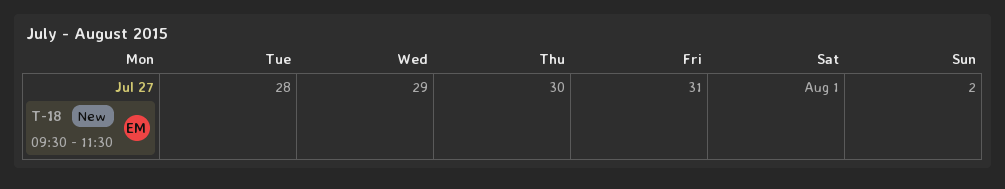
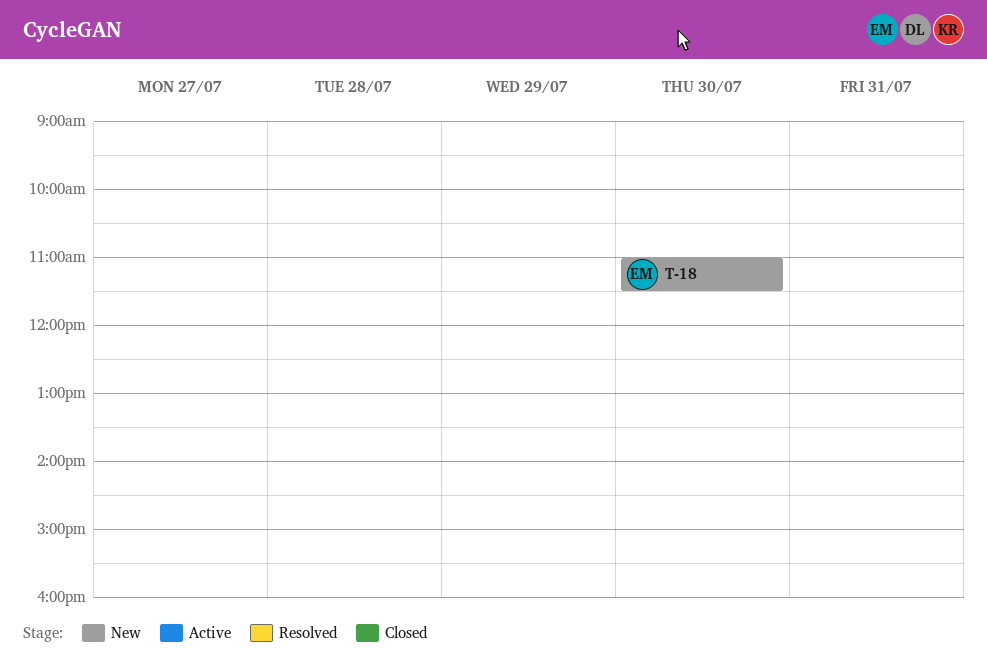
T-18, day: Jul 27 -> Jul 30
T-18, begins: 09:30 -> 11:00

